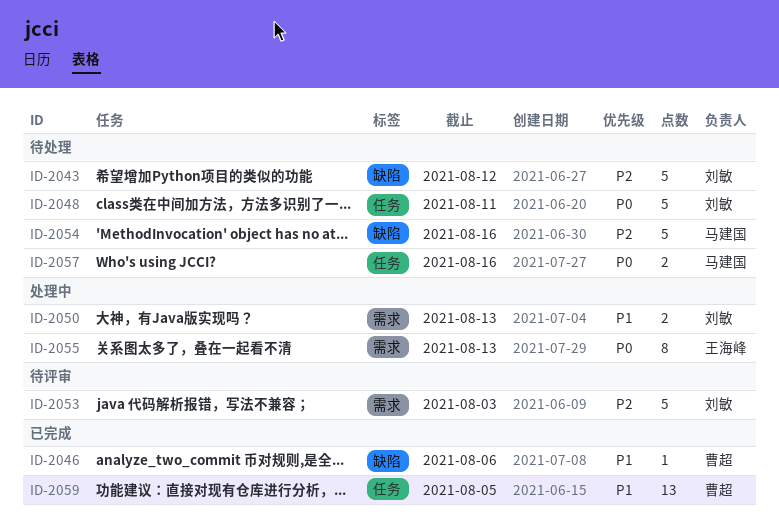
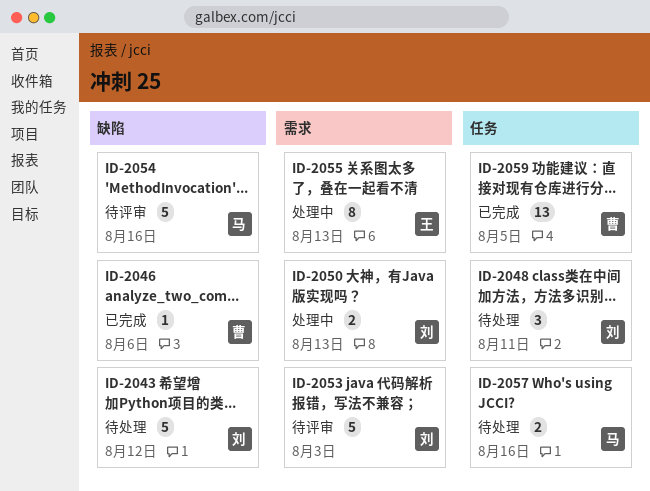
ID-2048, estimate: 5 -> 3
ID-2054, status: 待处理 -> 待评审

